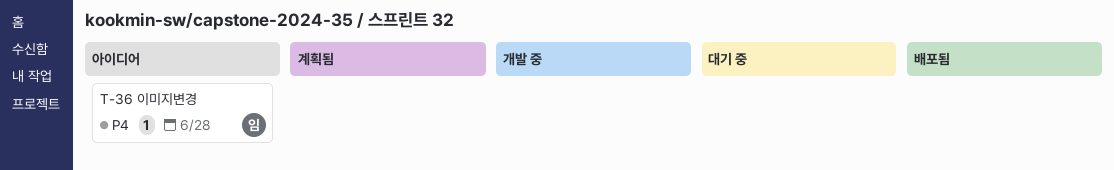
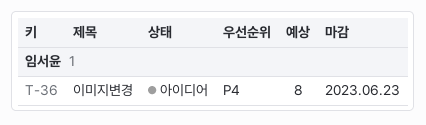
T-36, estimate: 1 -> 8
T-36, due: Jun 28 -> Jun 23

